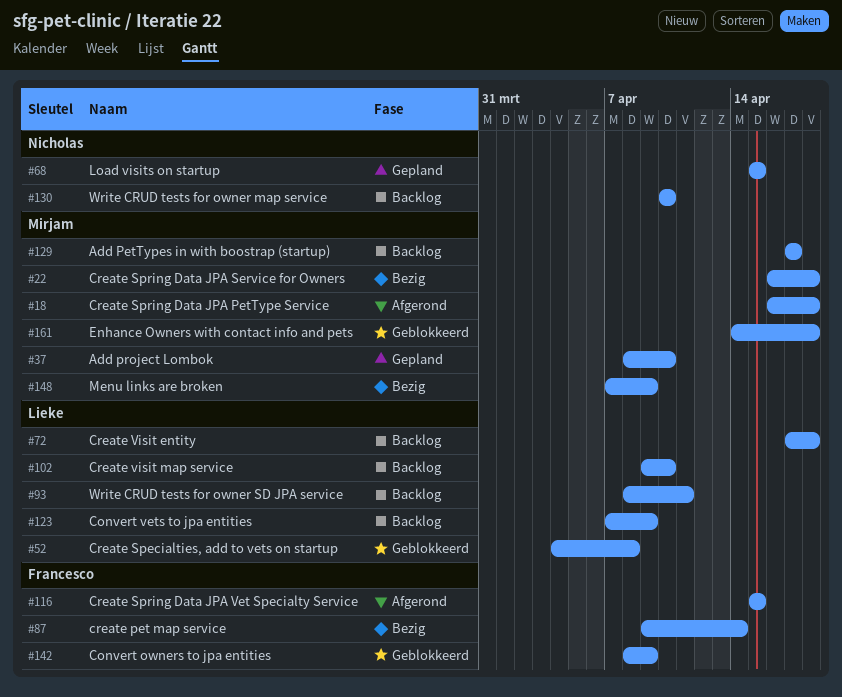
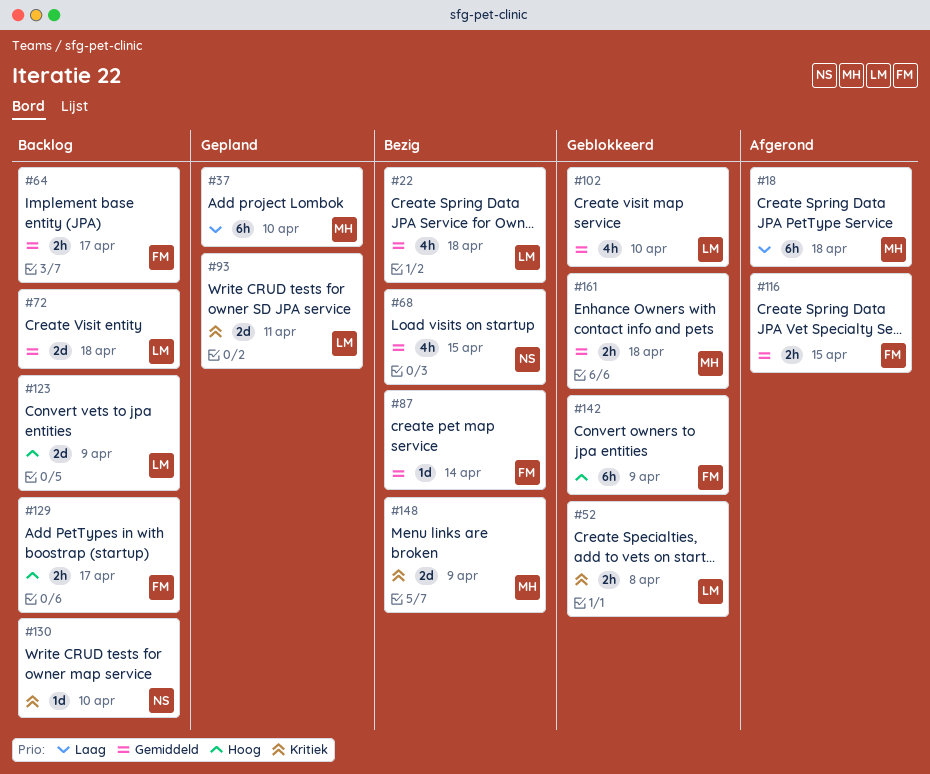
#22, owner: Mirjam -> Lieke
#64: none -> present
#68, status: Gepland -> Bezig
#93, status: Backlog -> Gepland
#102, status: Backlog -> Geblokkeerd
#129, owner: Mirjam -> Francesco

